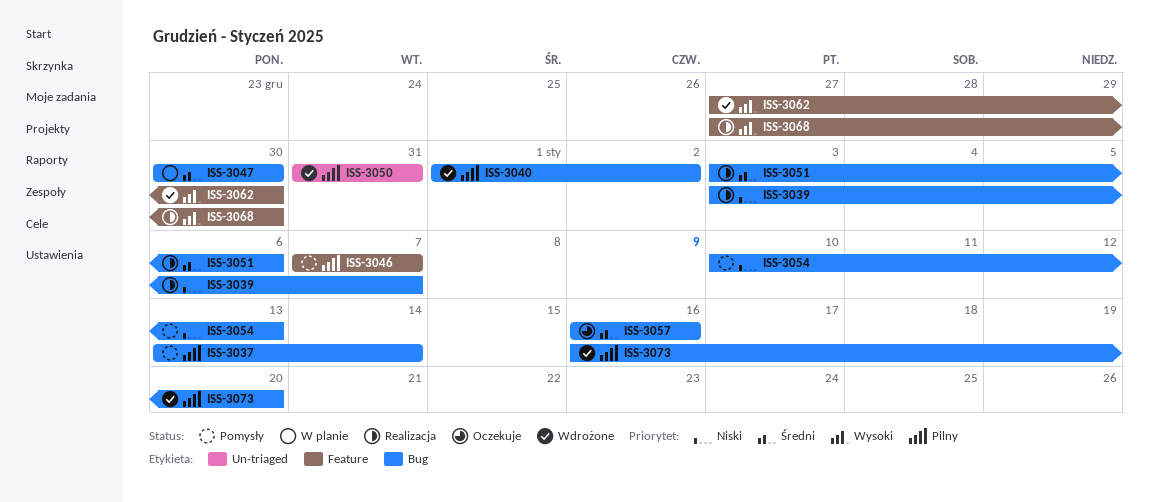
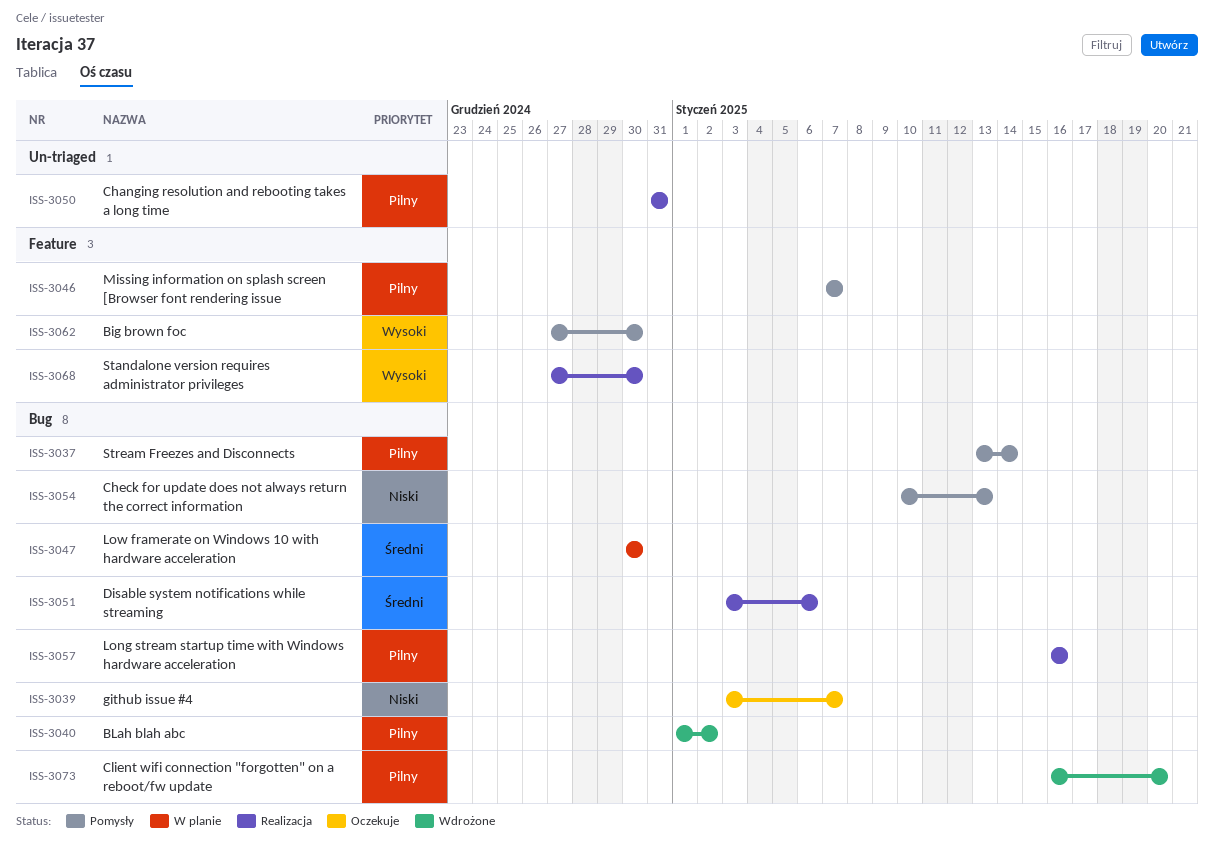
ISS-3039, status: Realizacja -> Oczekuje
ISS-3050, status: Wdrożone -> Realizacja
ISS-3057, status: Oczekuje -> Realizacja
ISS-3057, priority: Średni -> Pilny
ISS-3062, status: Wdrożone -> Pomysły

